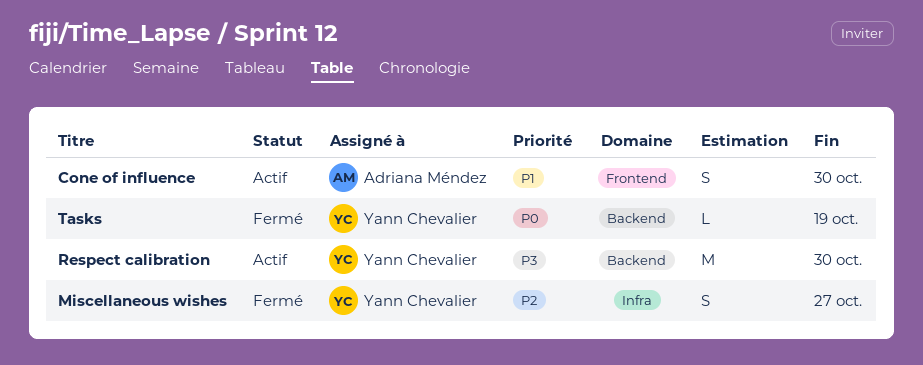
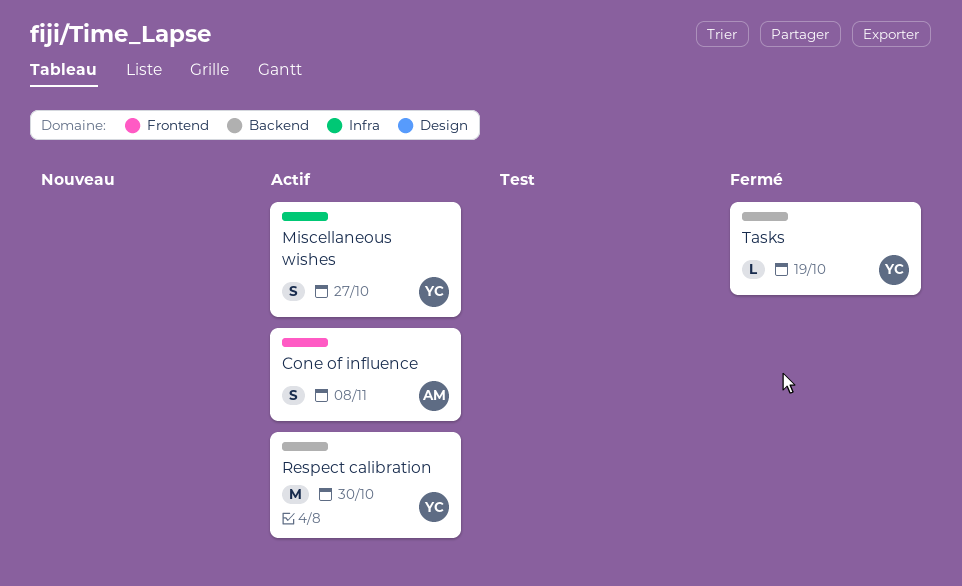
Cone of influence, due: Oct 30 -> Nov 8
Miscellaneous wishes, status: Fermé -> Actif

